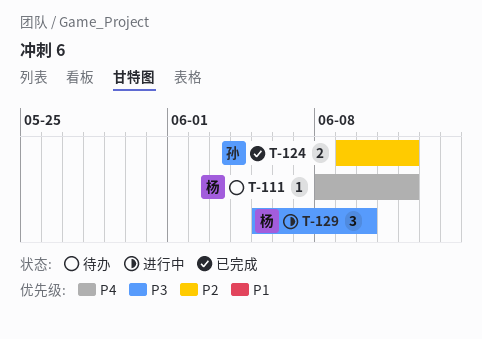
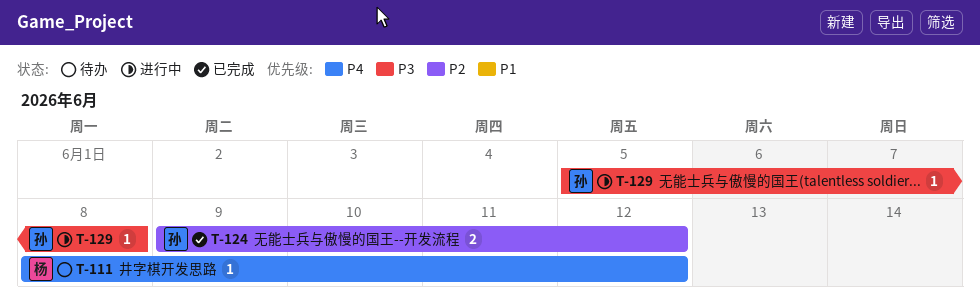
T-129, owner: 杨 -> 孙
T-129, estimate: 3 -> 1
T-129, due: Jun 10 -> Jun 8

